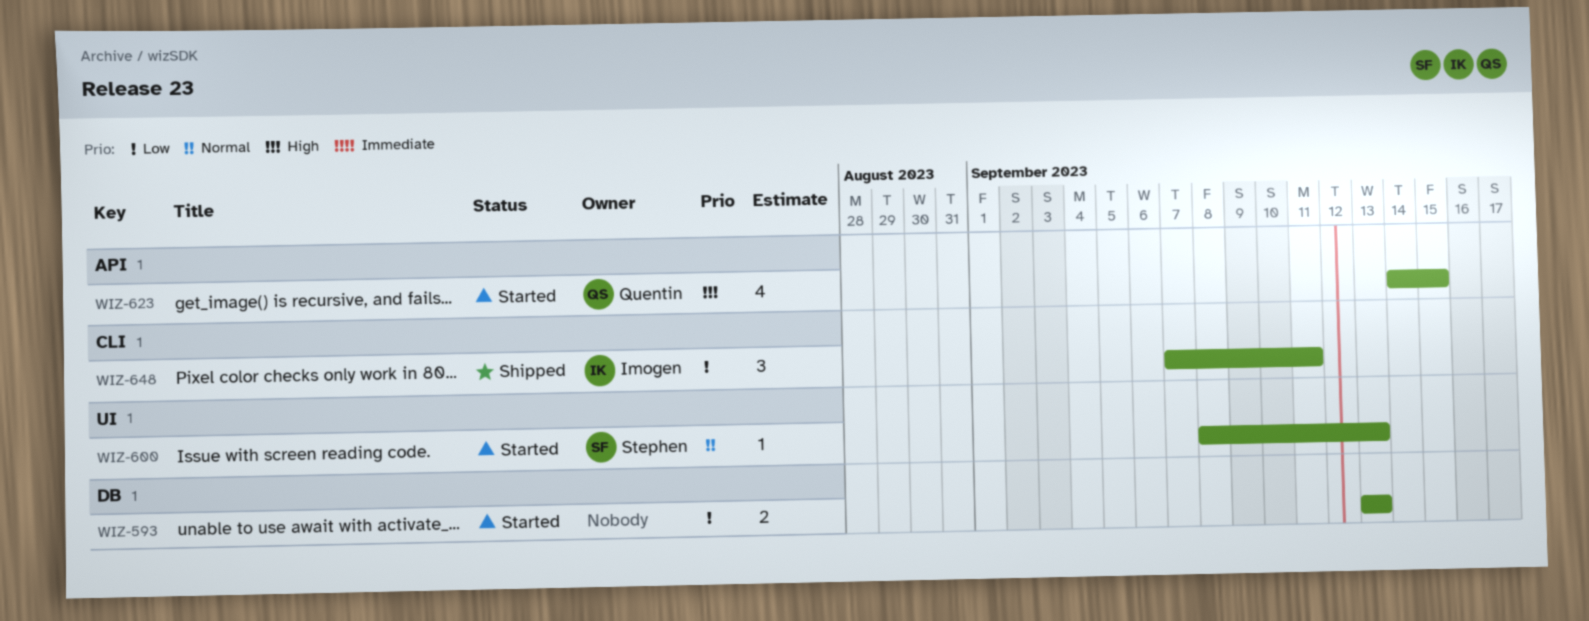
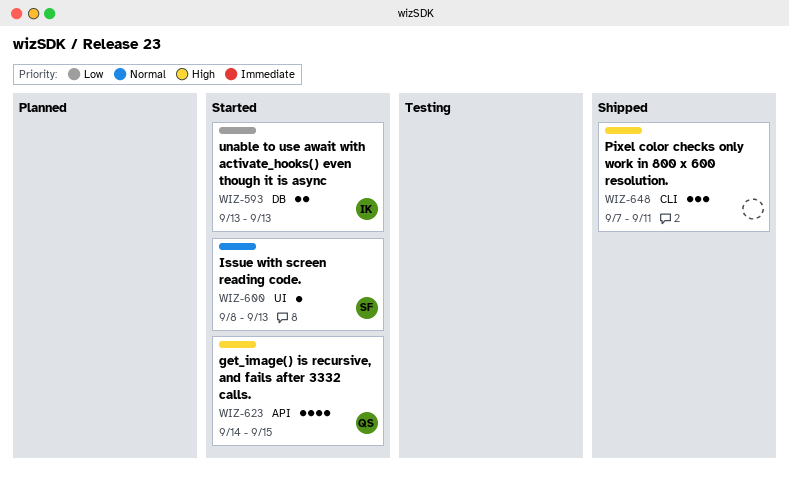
WIZ-593, owner: none -> Imogen
WIZ-648, owner: Imogen -> none
WIZ-648, priority: Low -> High

